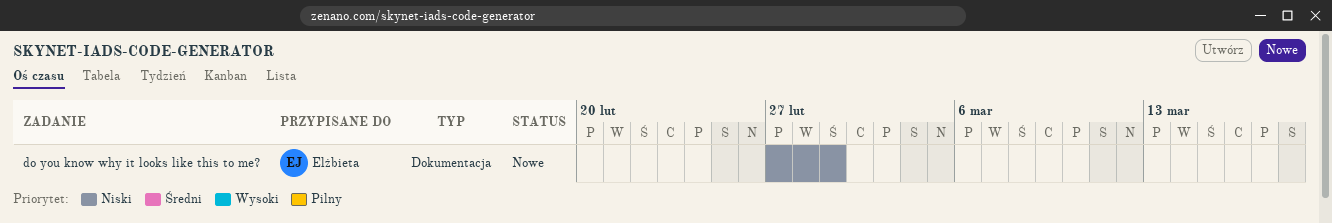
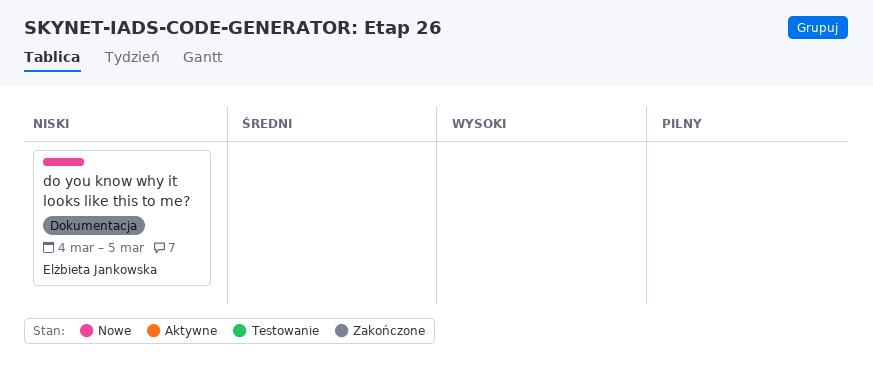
do you know why it looks like this to me?, start: Feb 27 -> Mar 4
do you know why it looks like this to me?, due: Mar 1 -> Mar 5

